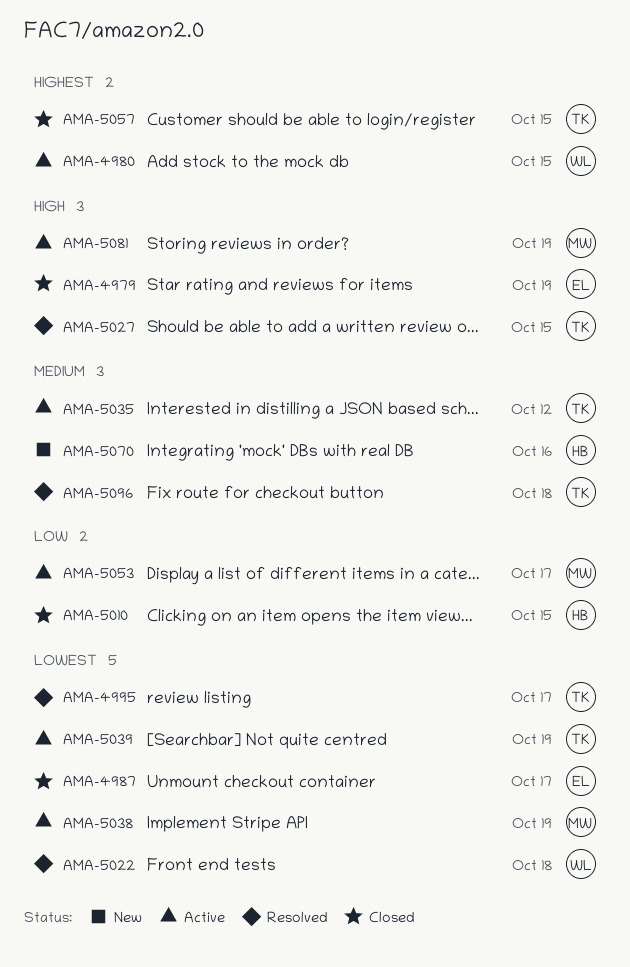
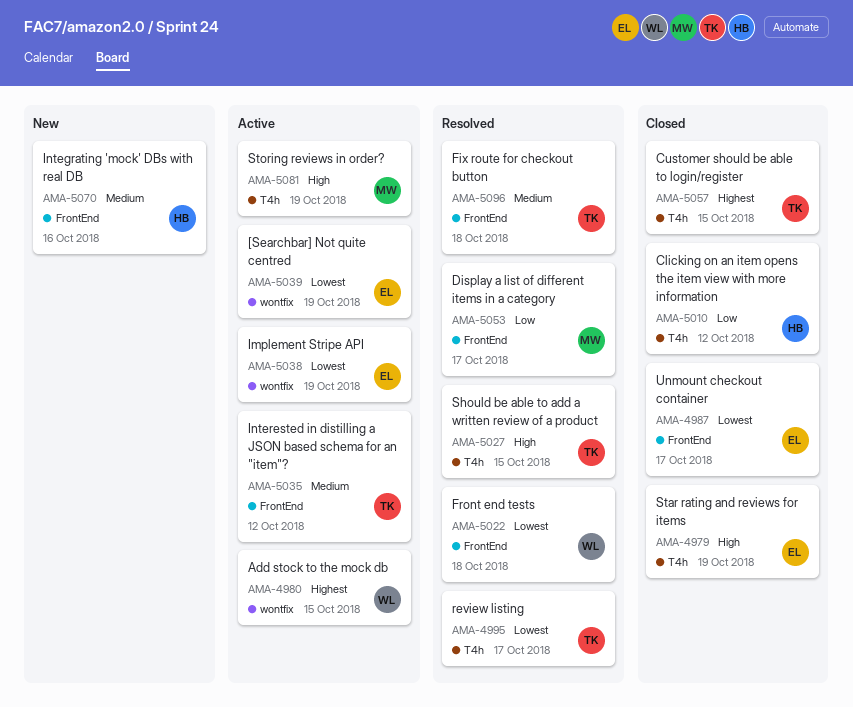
AMA-5010, due: Oct 15 -> Oct 12
AMA-5038, owner: MW -> EL
AMA-5039, owner: TK -> EL
AMA-5053, status: Active -> Resolved

